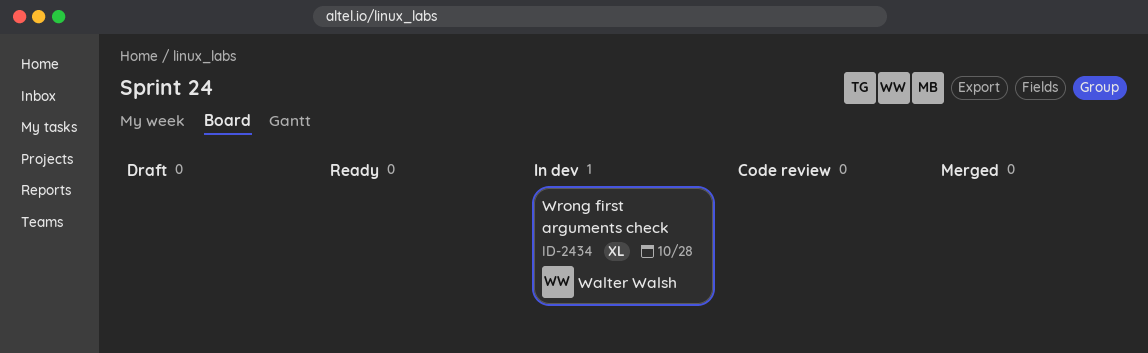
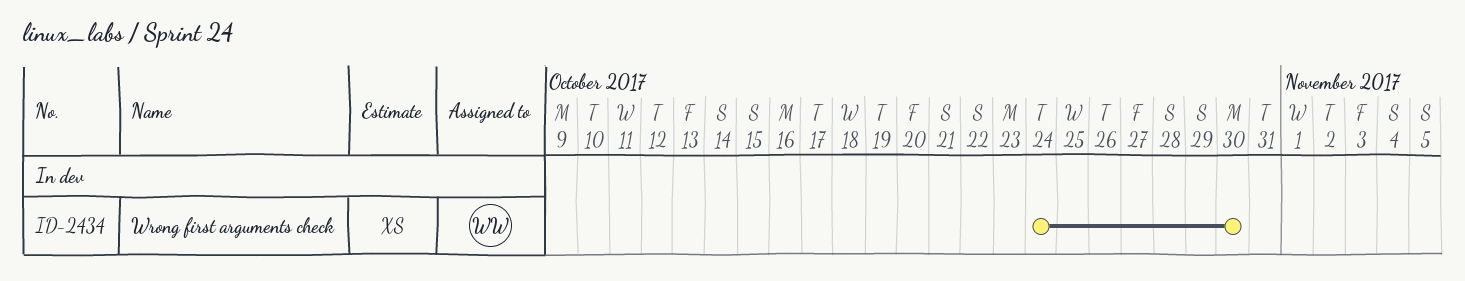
ID-2434, estimate: XL -> XS
ID-2434, due: Oct 28 -> Oct 30

